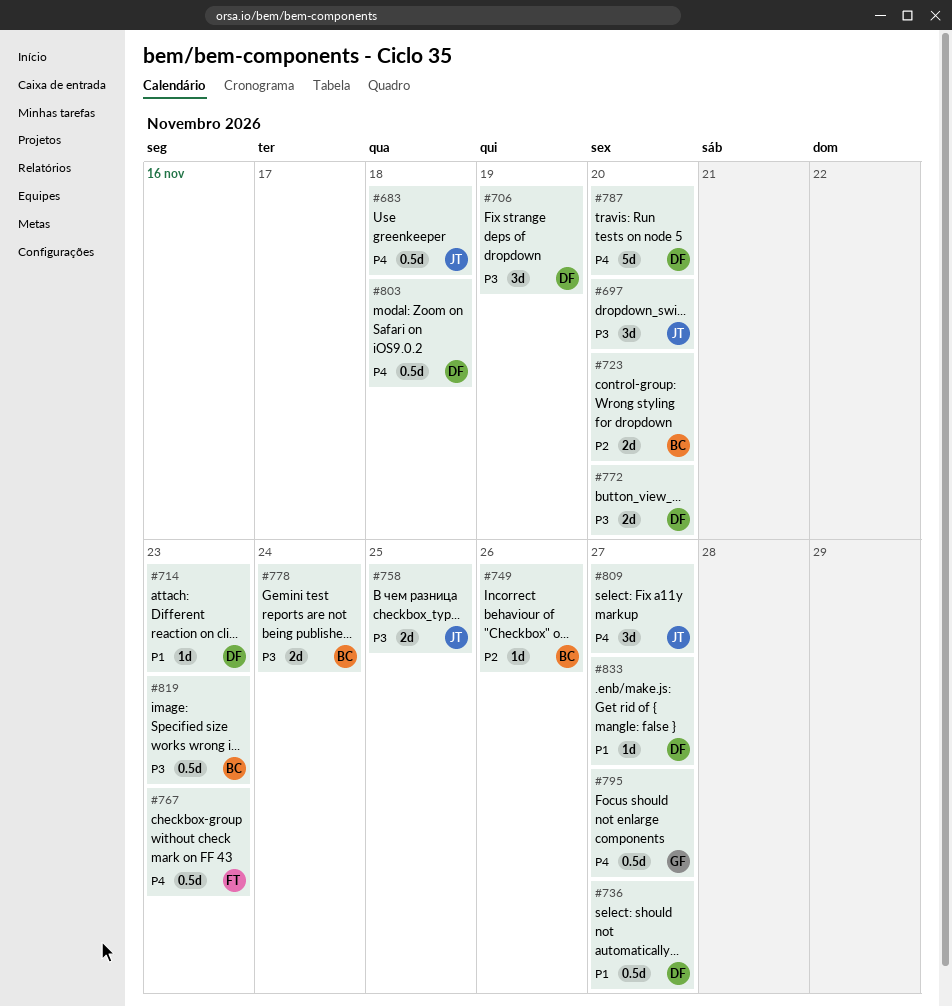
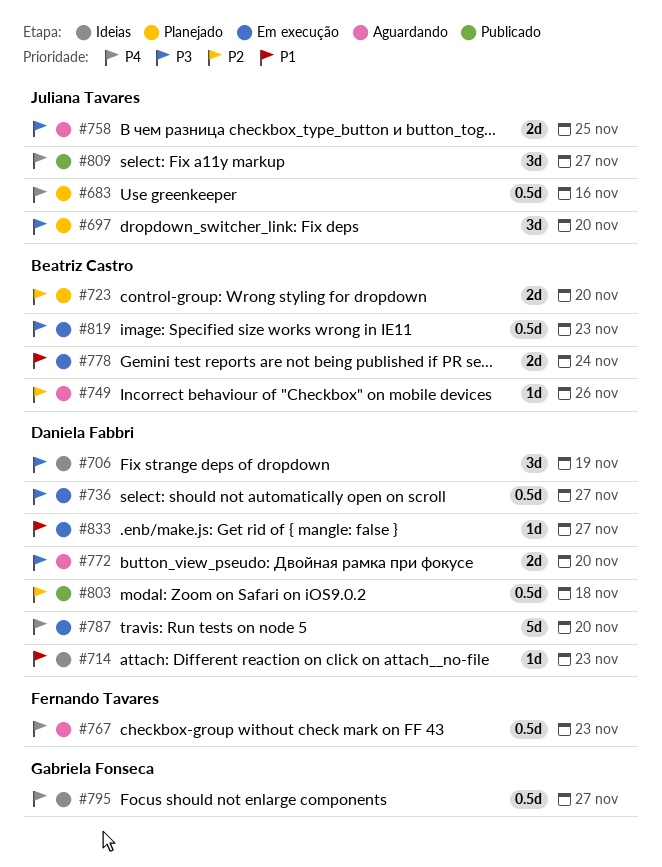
#683, due: Nov 18 -> Nov 16
#736, priority: P1 -> P3
#778, priority: P3 -> P1
#803, priority: P4 -> P2

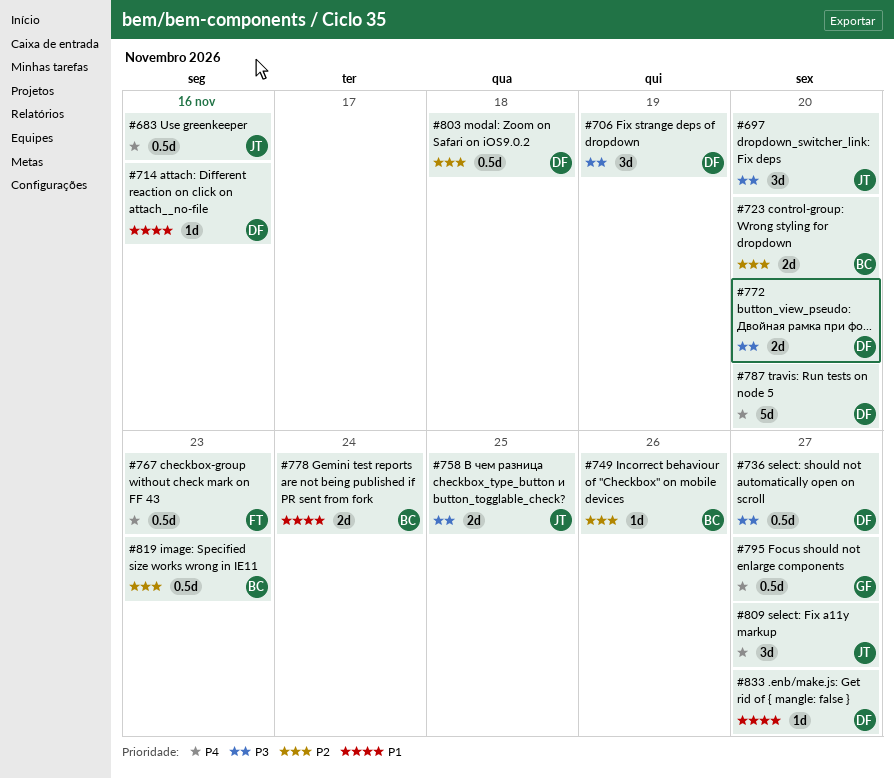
#714, due: Nov 23 -> Nov 16
#819, priority: P3 -> P2

